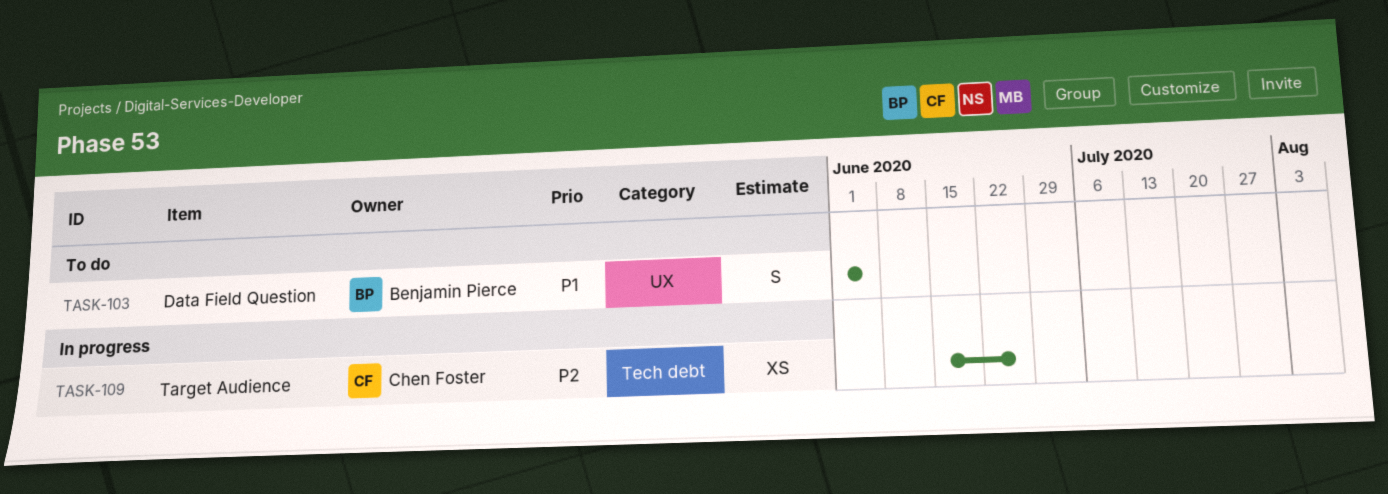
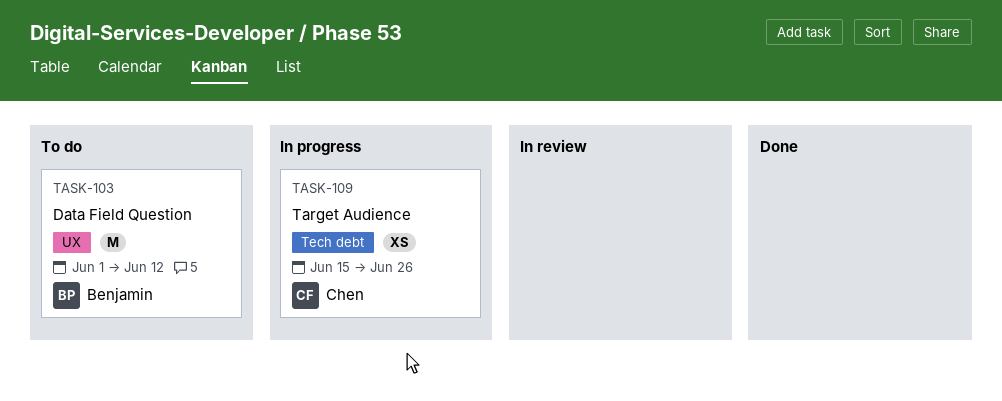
TASK-103, estimate: S -> M
TASK-103, due: Jun 5 -> Jun 12

